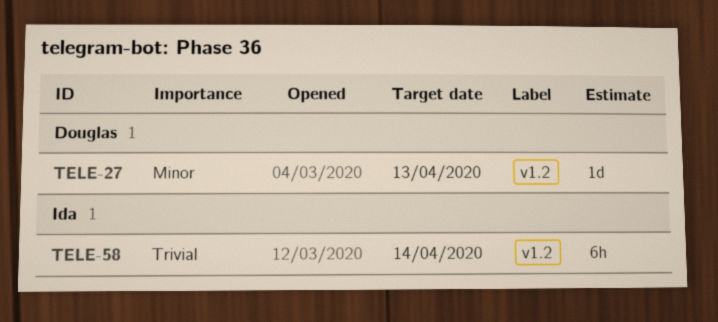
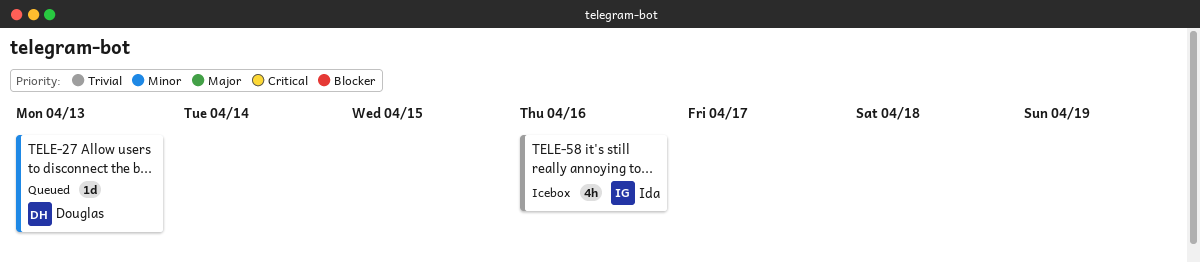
TELE-58, estimate: 6h -> 4h
TELE-58, due: Apr 14 -> Apr 16

